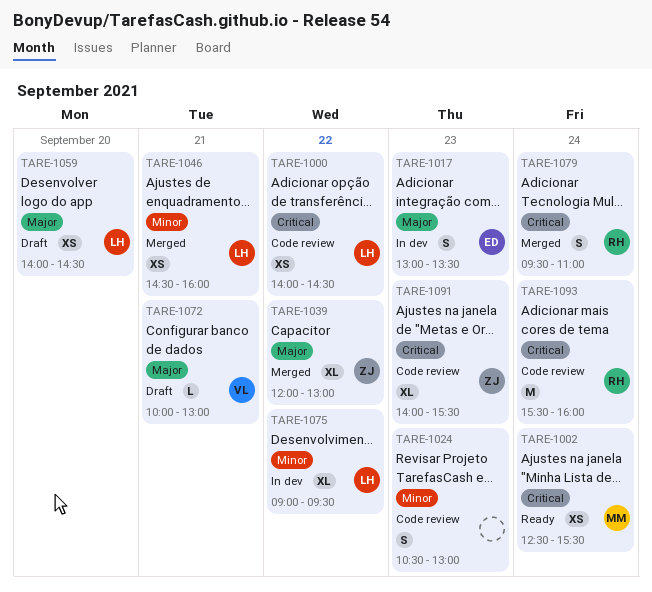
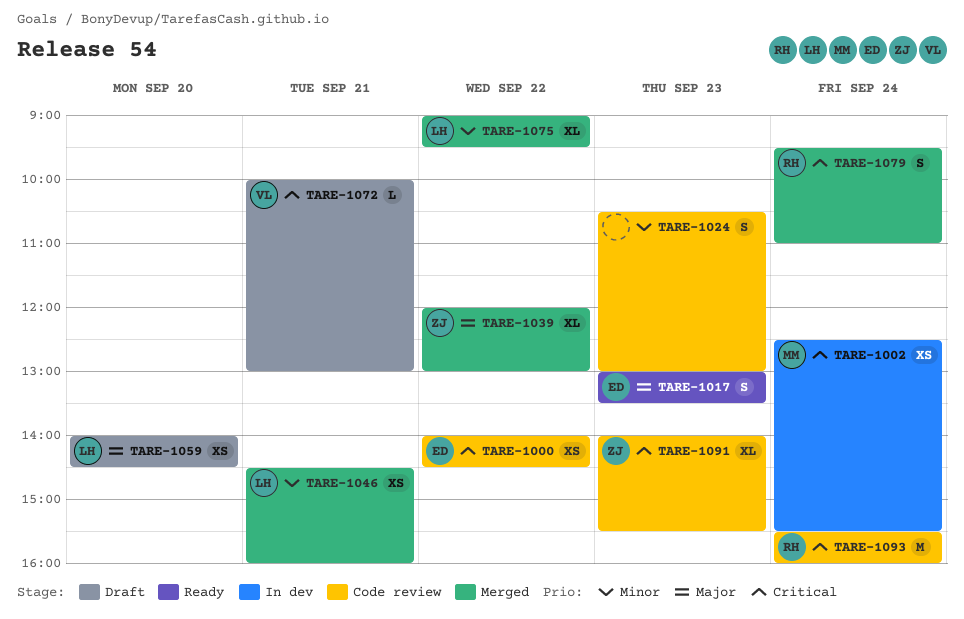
TARE-1000, owner: LH -> ED
TARE-1002, status: Ready -> In dev
TARE-1017, status: In dev -> Ready
TARE-1072, priority: Major -> Critical
TARE-1075, status: In dev -> Merged

